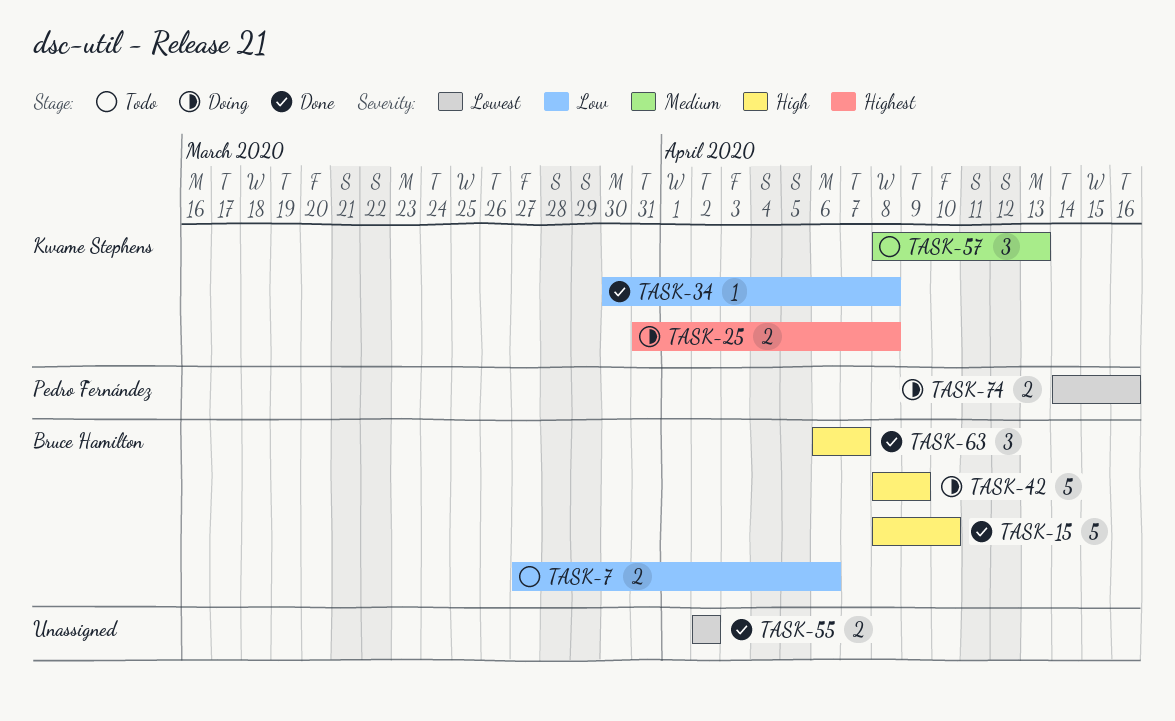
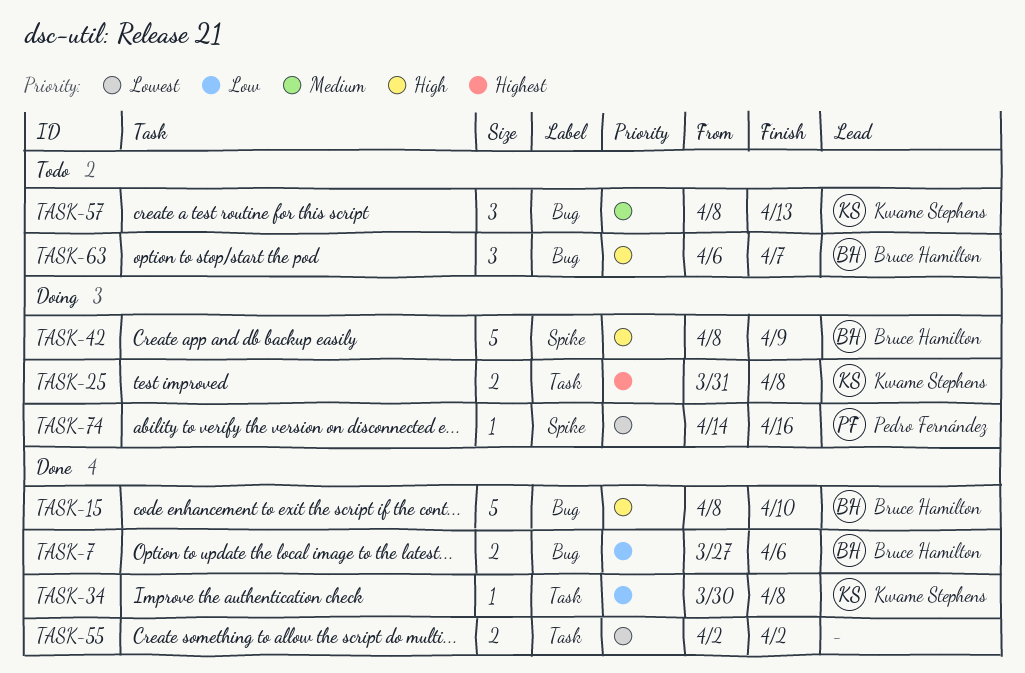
TASK-7, status: Todo -> Done
TASK-63, status: Done -> Todo
TASK-74, estimate: 2 -> 1

